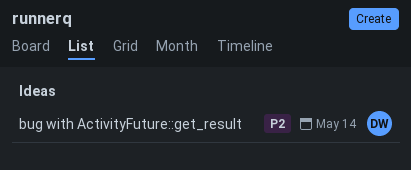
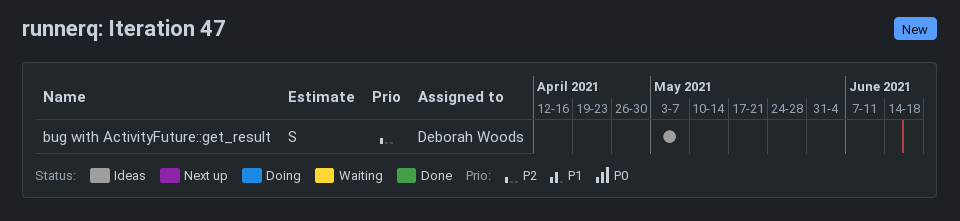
bug with ActivityFuture::get_result, due: May 14 -> May 7

